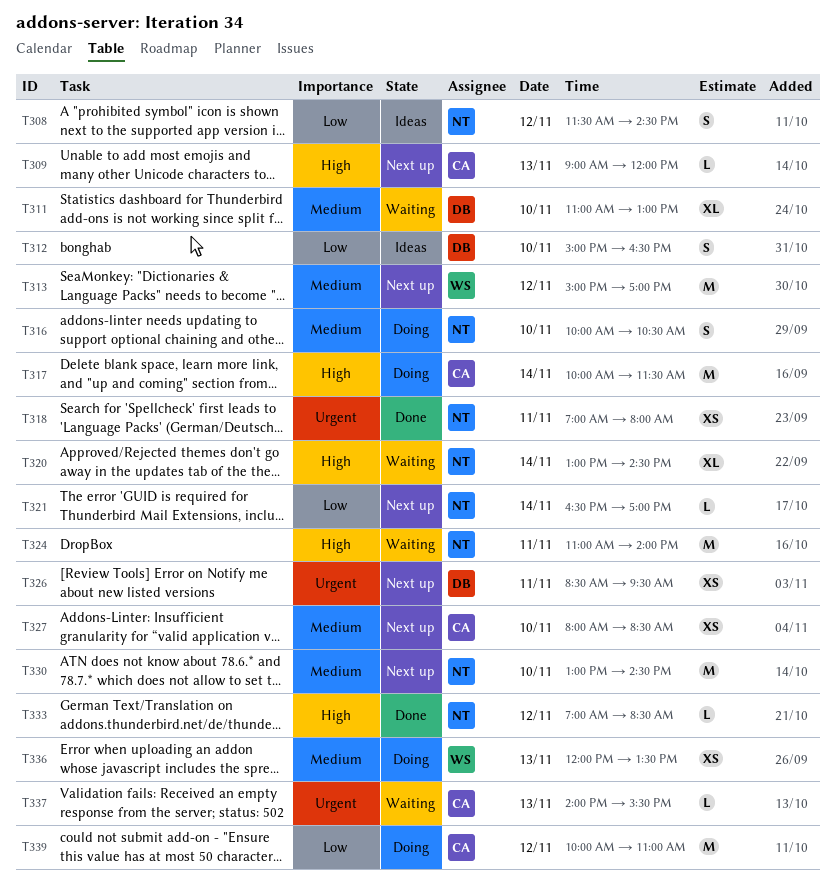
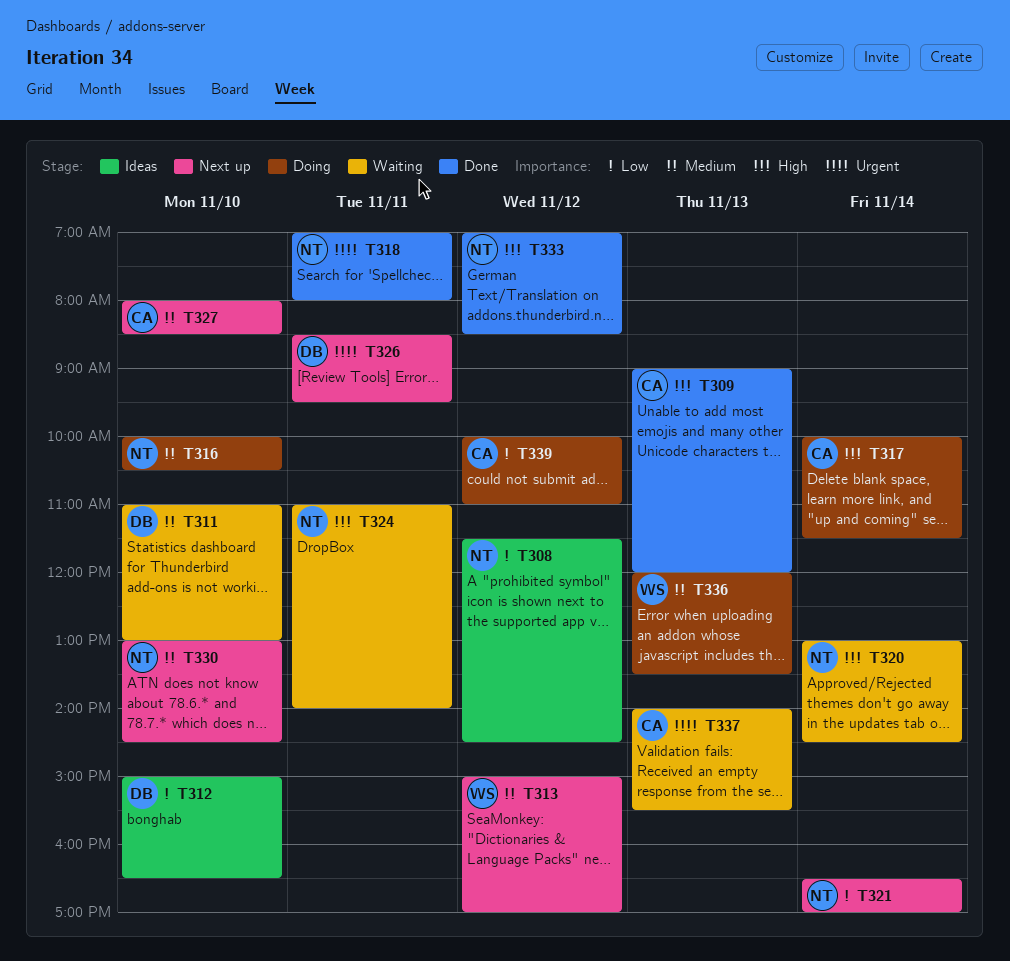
T309, status: Next up -> Done

